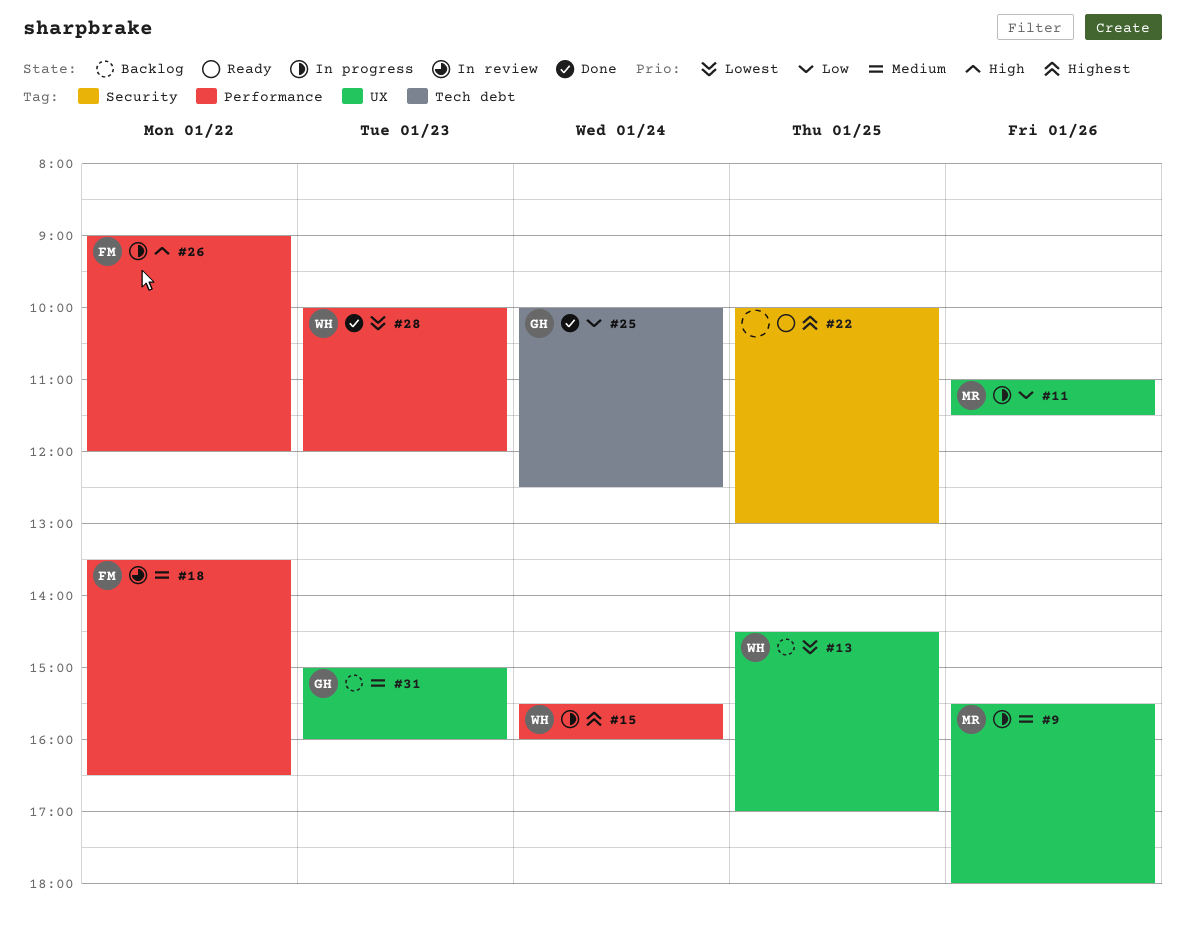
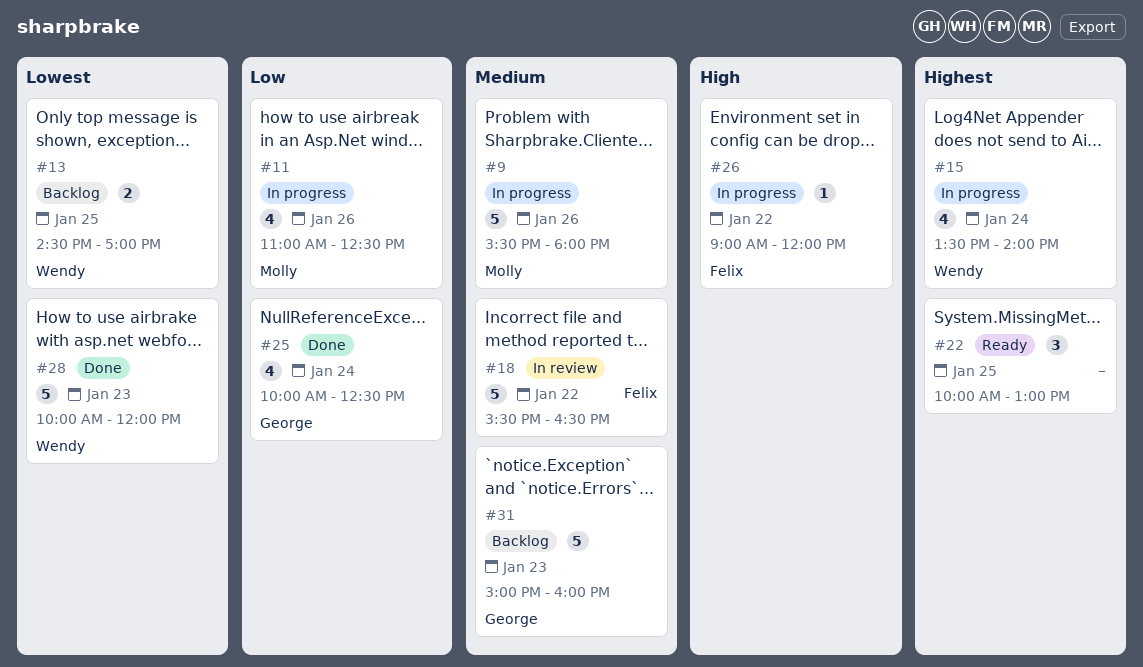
#11, ends: 11:30 -> 12:30
#15, begins: 15:30 -> 13:30
#15, ends: 16:00 -> 14:00
#18, begins: 13:30 -> 15:30

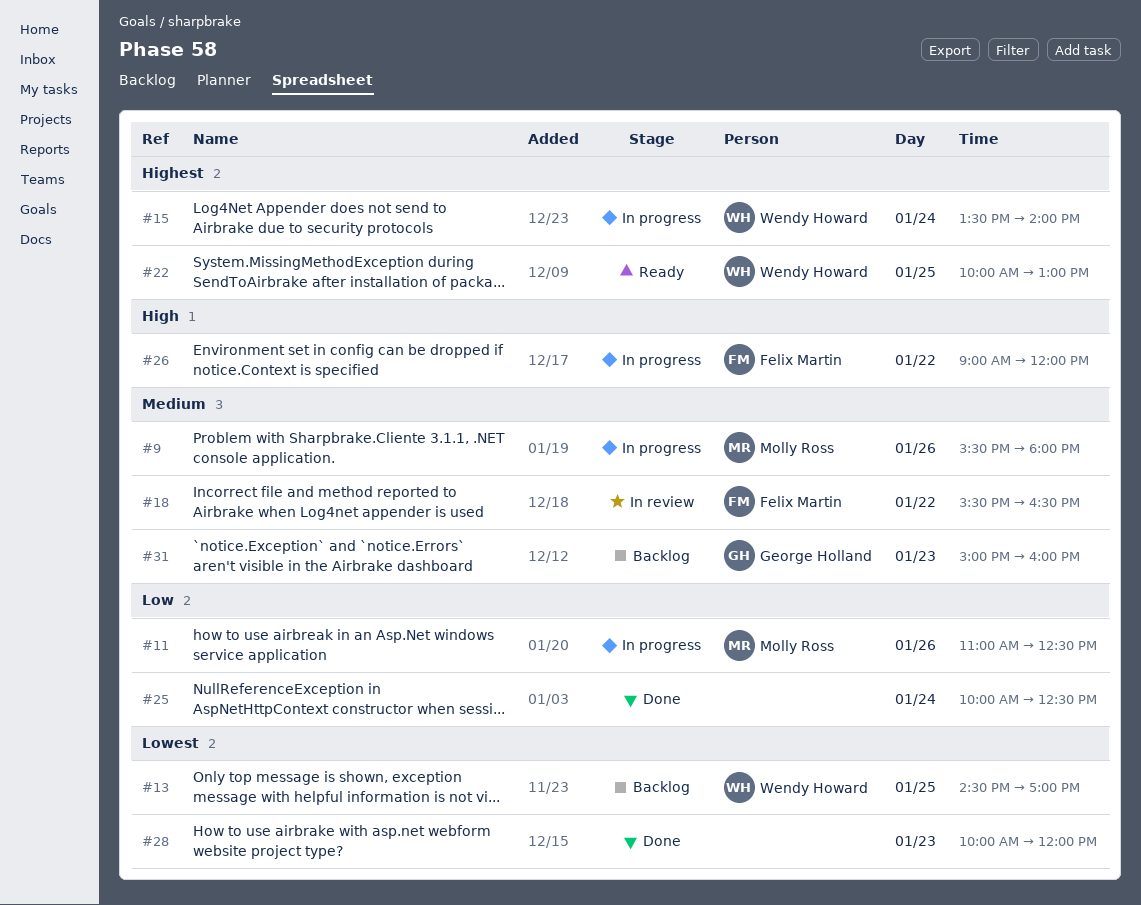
#22, owner: none -> Wendy Howard
#25, owner: George Holland -> none
#28, owner: Wendy Howard -> none

